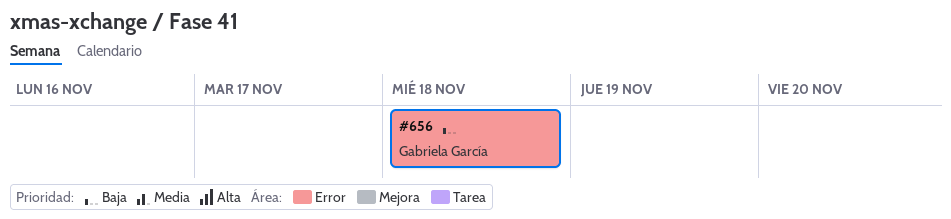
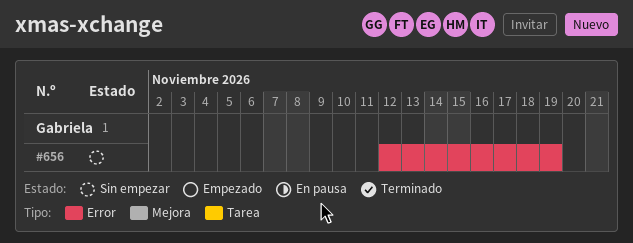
#656, due: Nov 18 -> Nov 19

